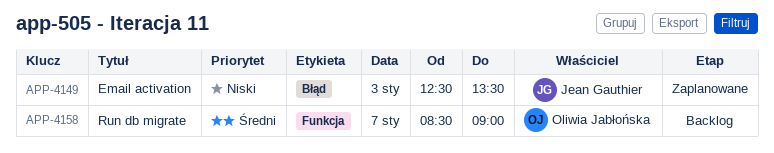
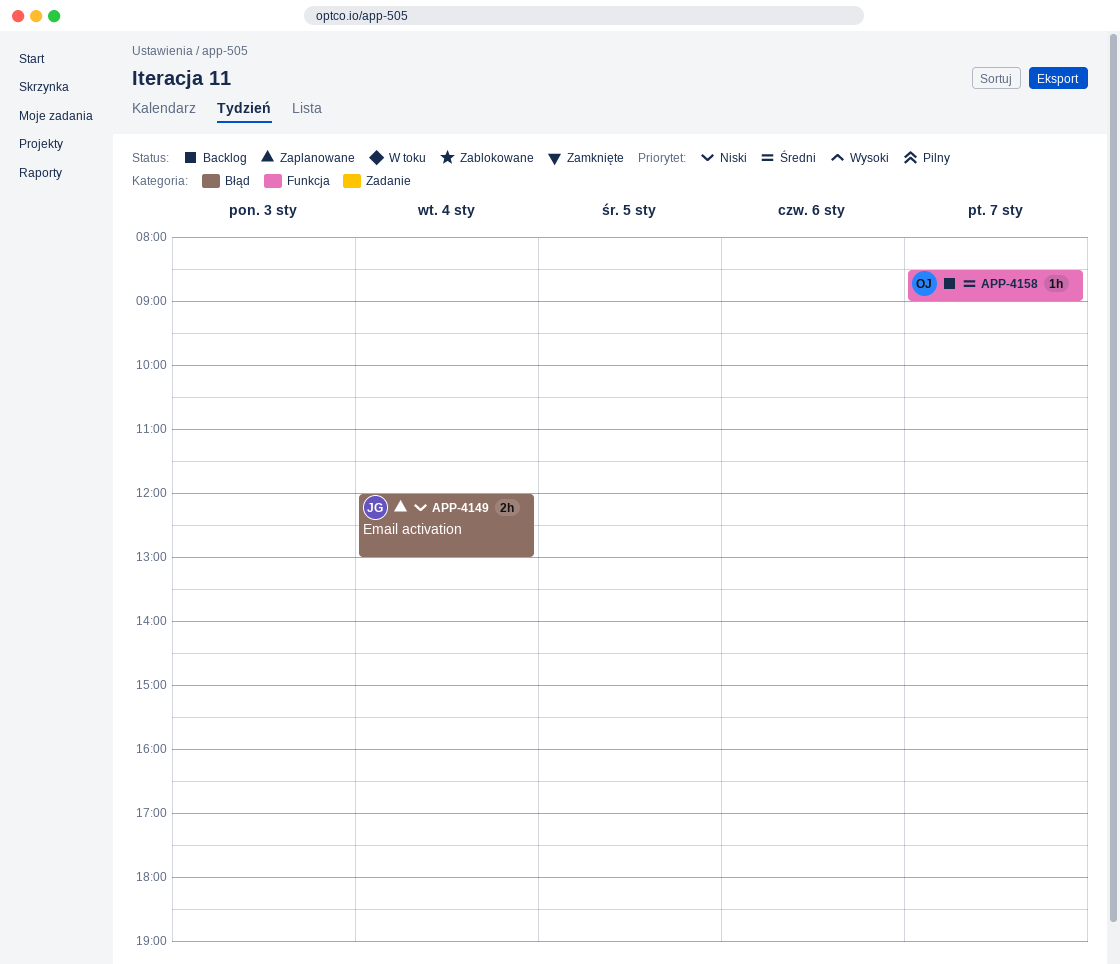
APP-4149, day: Jan 3 -> Jan 4
APP-4149, begins: 12:30 -> 12:00
APP-4149, ends: 13:30 -> 13:00

